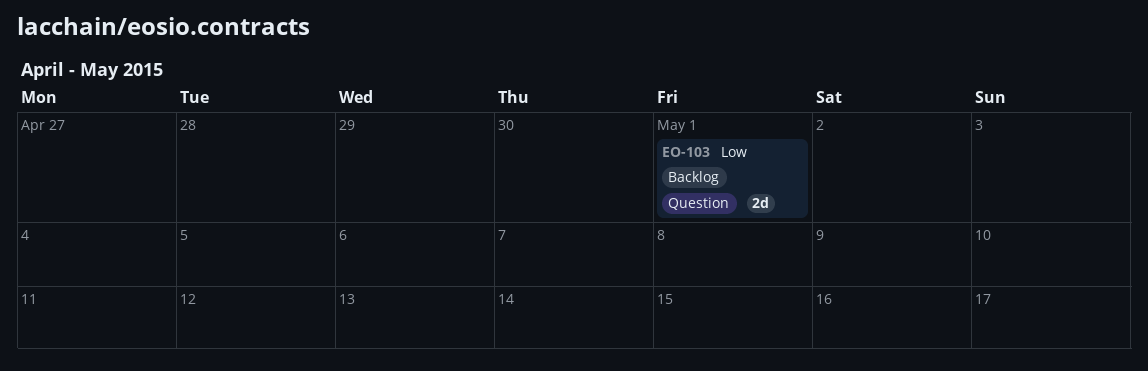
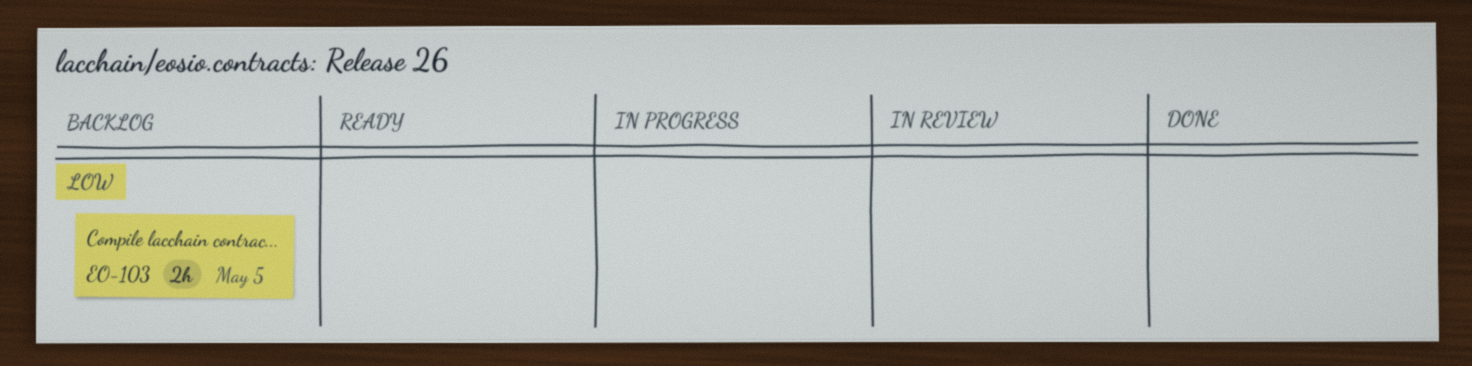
EO-103, estimate: 2d -> 2h
EO-103, due: May 1 -> May 5

